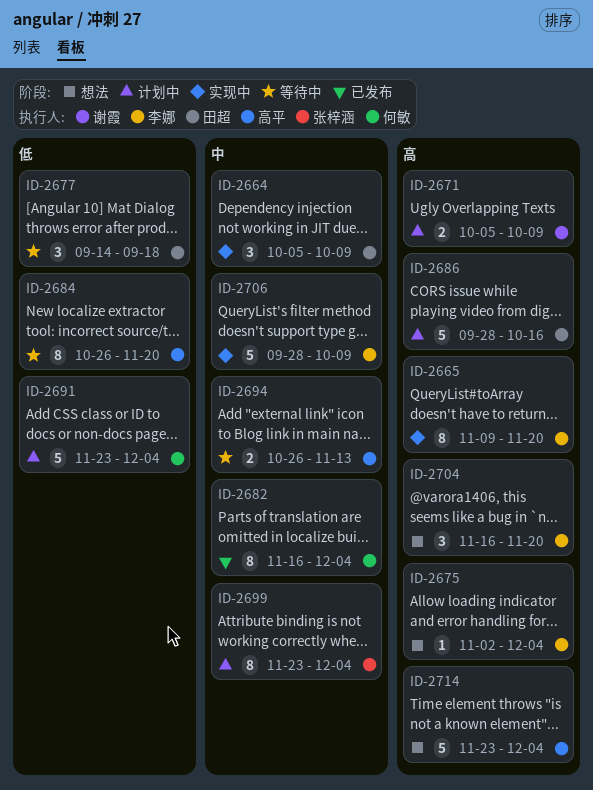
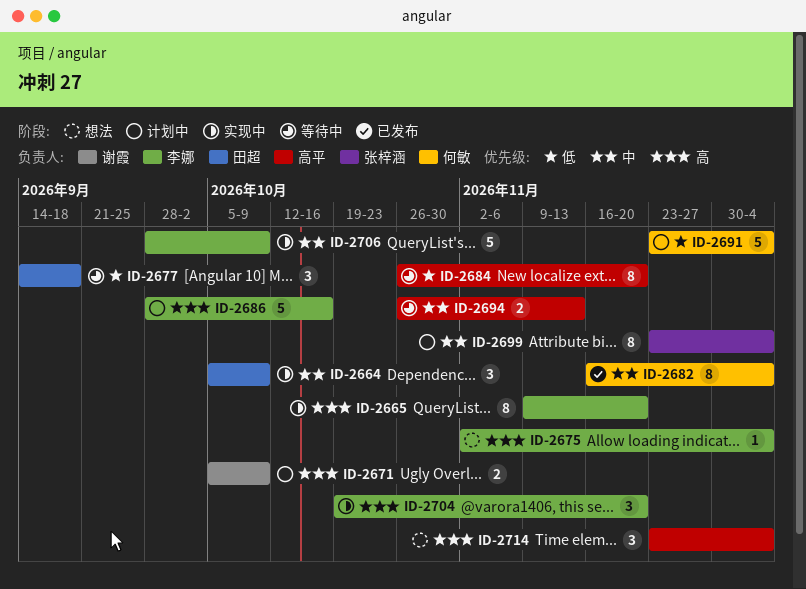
ID-2686, owner: 田超 -> 李娜
ID-2704, status: 想法 -> 实现中
ID-2704, start: Nov 16 -> Oct 19
ID-2714, estimate: 5 -> 3

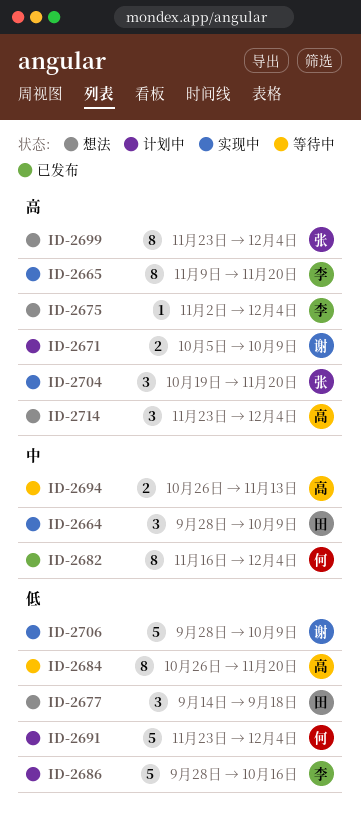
ID-2664, start: Oct 5 -> Sep 28
ID-2677, status: 等待中 -> 想法
ID-2686, priority: 高 -> 低
ID-2699, status: 计划中 -> 想法
ID-2699, priority: 中 -> 高
ID-2704, owner: 李娜 -> 张梓涵
ID-2706, owner: 李娜 -> 谢霞
ID-2706, priority: 中 -> 低

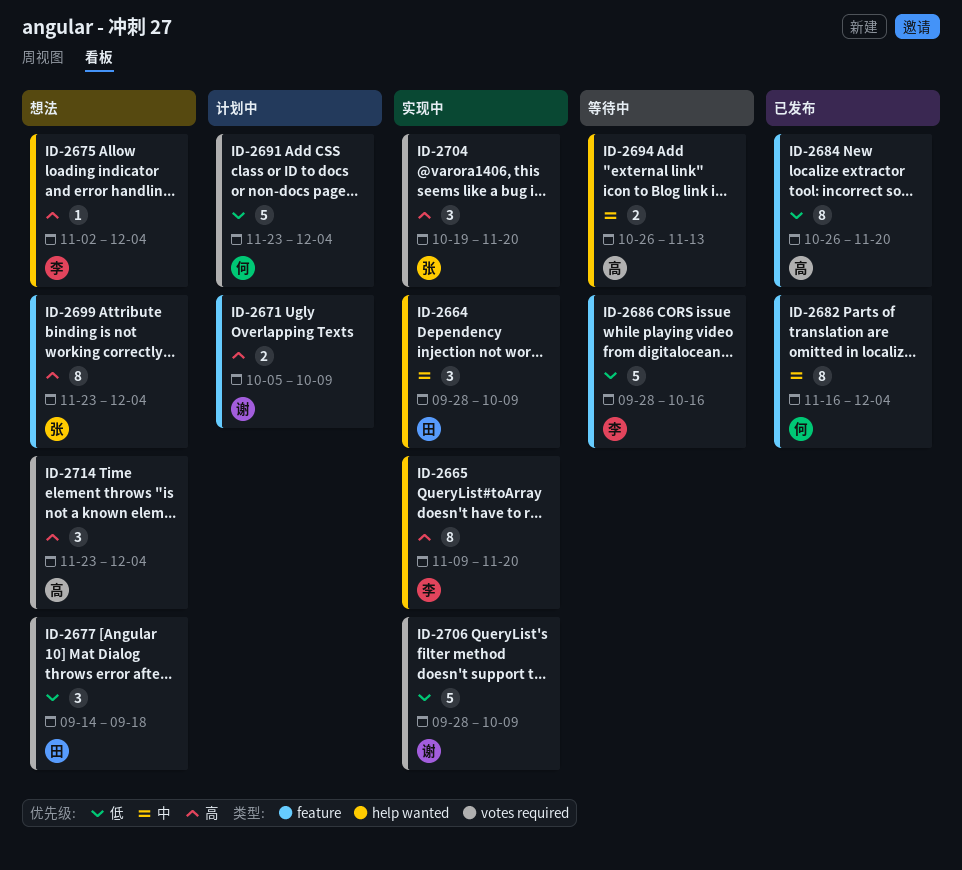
ID-2684, status: 等待中 -> 已发布
ID-2686, status: 计划中 -> 等待中

